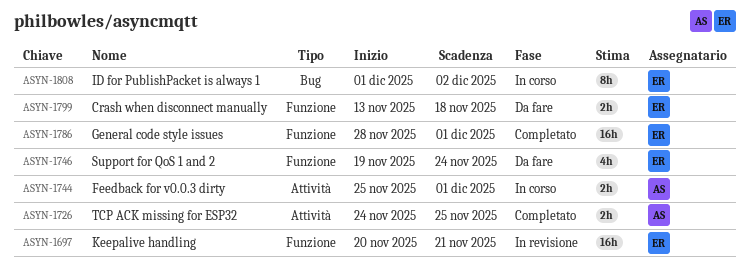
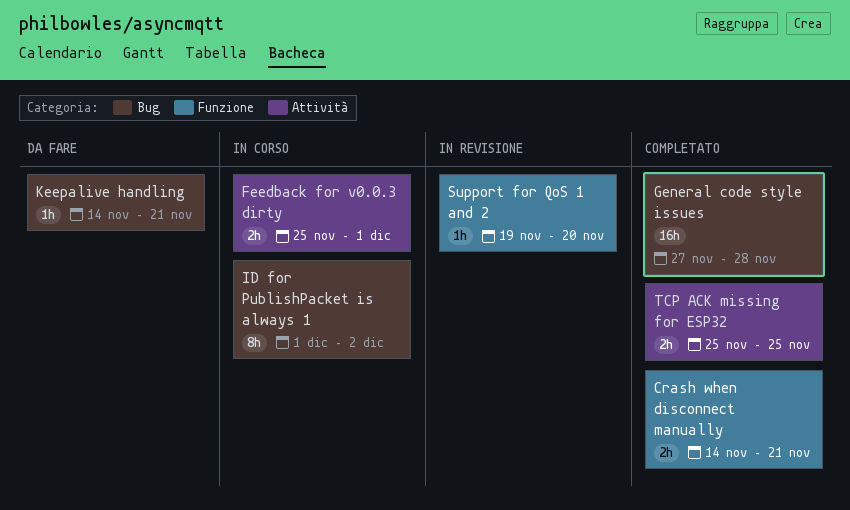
Crash when disconnect manually, status: Da fare -> Completato
Crash when disconnect manually, start: Nov 13 -> Nov 14
Crash when disconnect manually, due: Nov 18 -> Nov 21
General code style issues, label: Funzione -> Bug
General code style issues, start: Nov 28 -> Nov 27
General code style issues, due: Dec 1 -> Nov 28
Keepalive handling, status: In revisione -> Da fare
Keepalive handling, label: Funzione -> Bug
Keepalive handling, estimate: 16h -> 1h
Keepalive handling, start: Nov 20 -> Nov 14
Support for QoS 1 and 2, status: Da fare -> In revisione
Support for QoS 1 and 2, estimate: 4h -> 1h
Support for QoS 1 and 2, due: Nov 24 -> Nov 20
TCP ACK missing for ESP32, start: Nov 24 -> Nov 25

